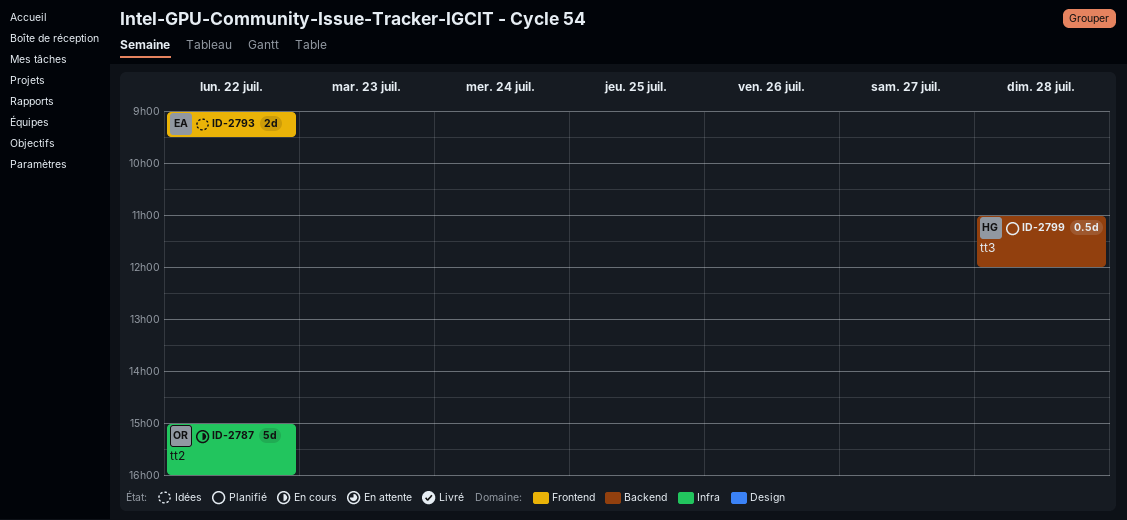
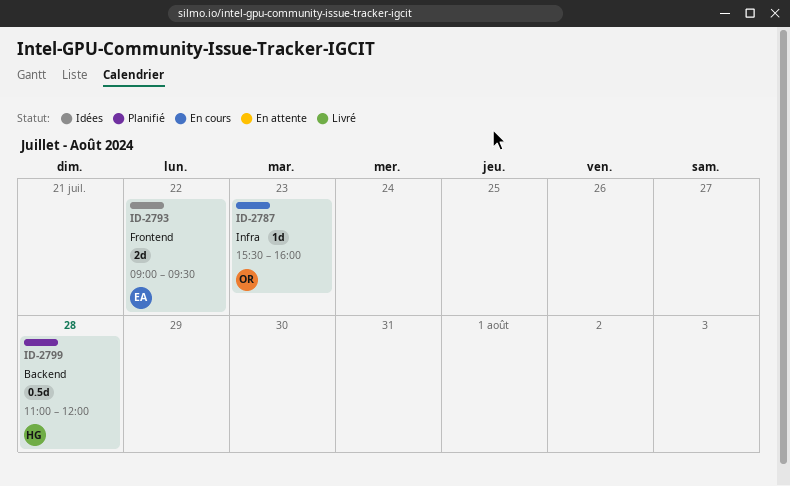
ID-2787, estimate: 5d -> 1d
ID-2787, day: Jul 22 -> Jul 23
ID-2787, begins: 15:00 -> 15:30

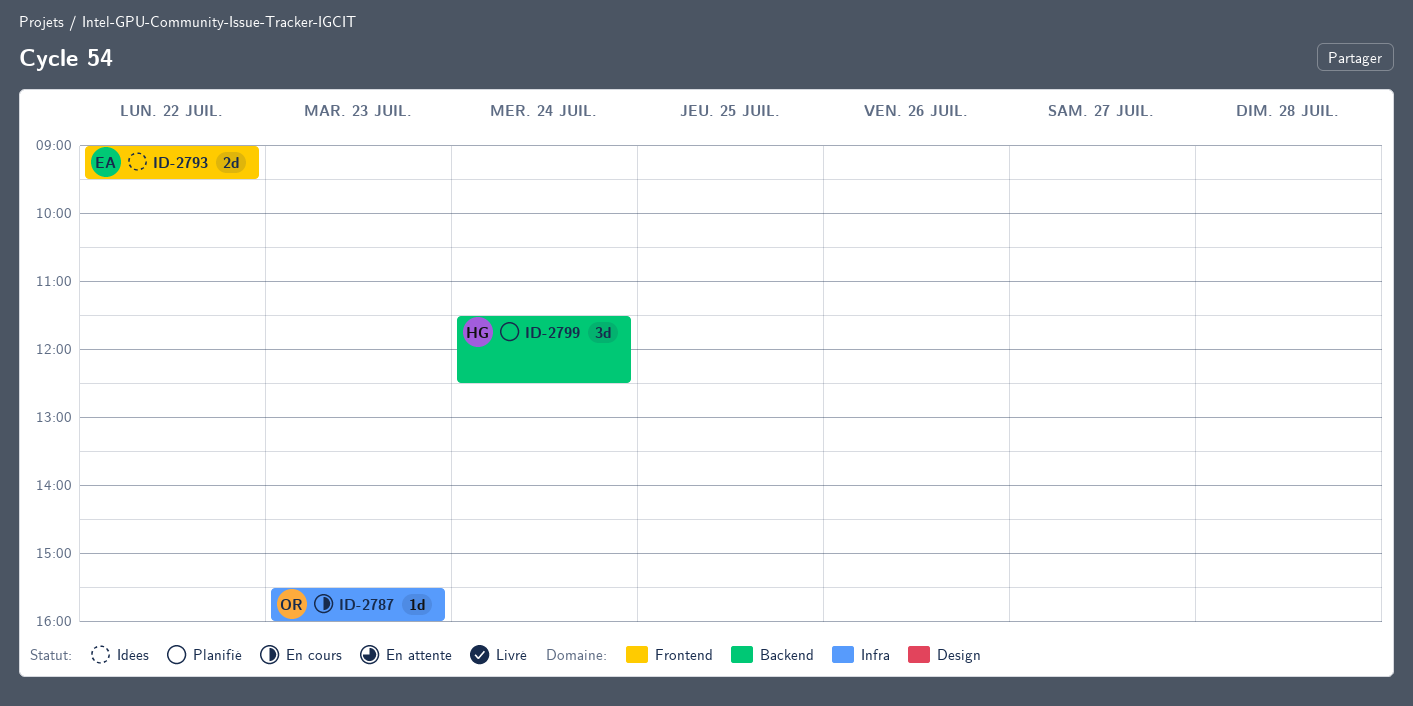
ID-2799, estimate: 0.5d -> 3d
ID-2799, day: Jul 28 -> Jul 24
ID-2799, begins: 11:00 -> 11:30
ID-2799, ends: 12:00 -> 12:30

